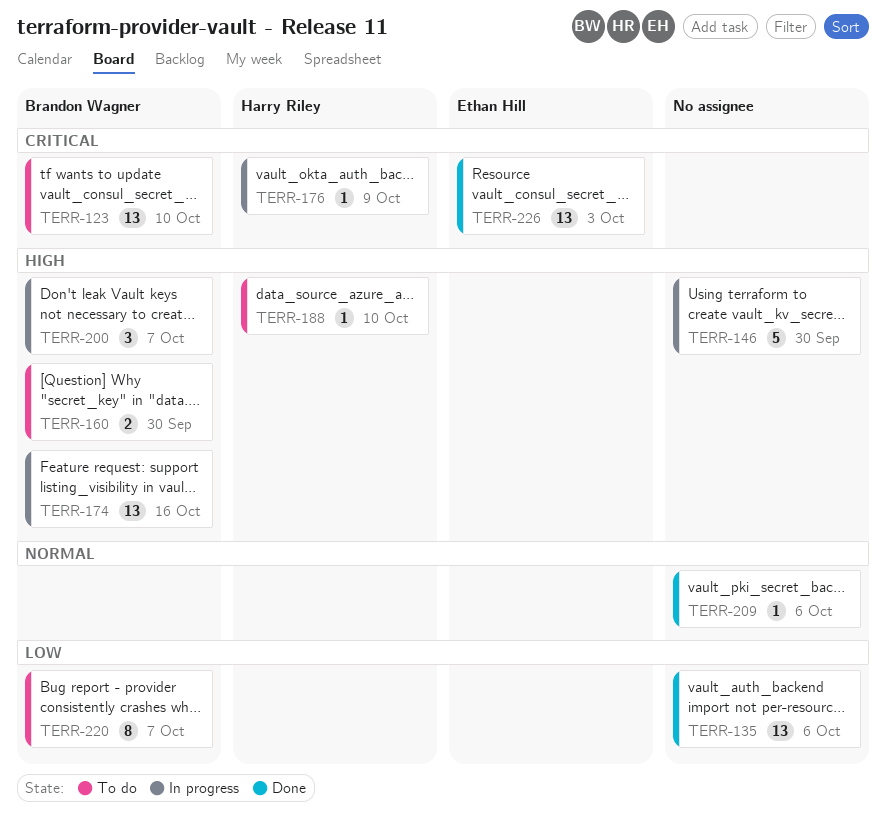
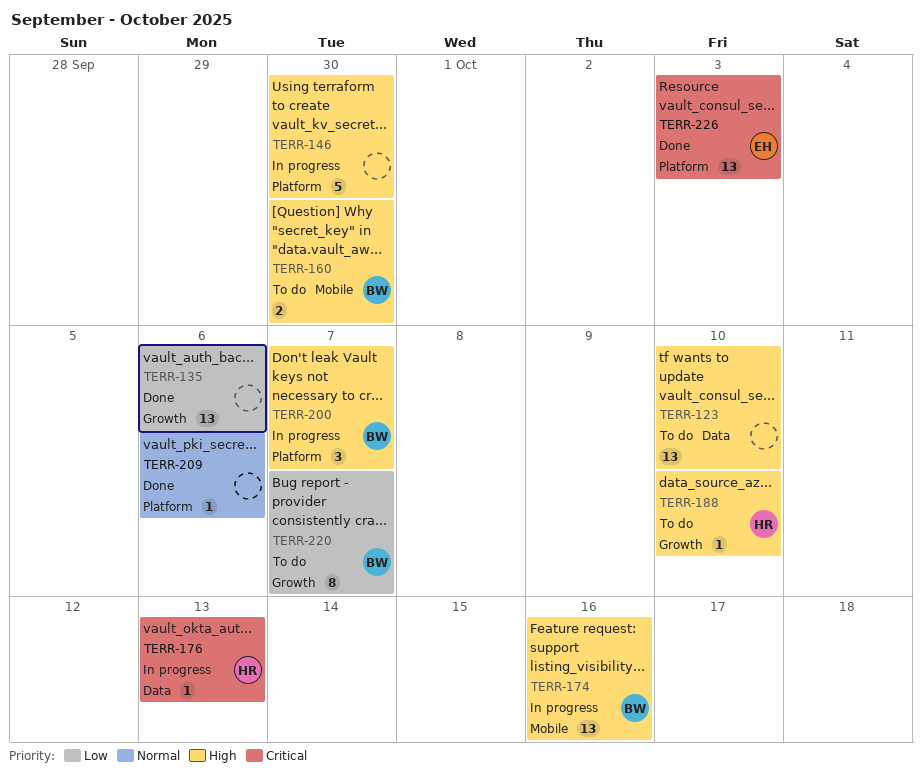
TERR-123, owner: Brandon Wagner -> none
TERR-123, priority: Critical -> High
TERR-176, due: Oct 9 -> Oct 13

